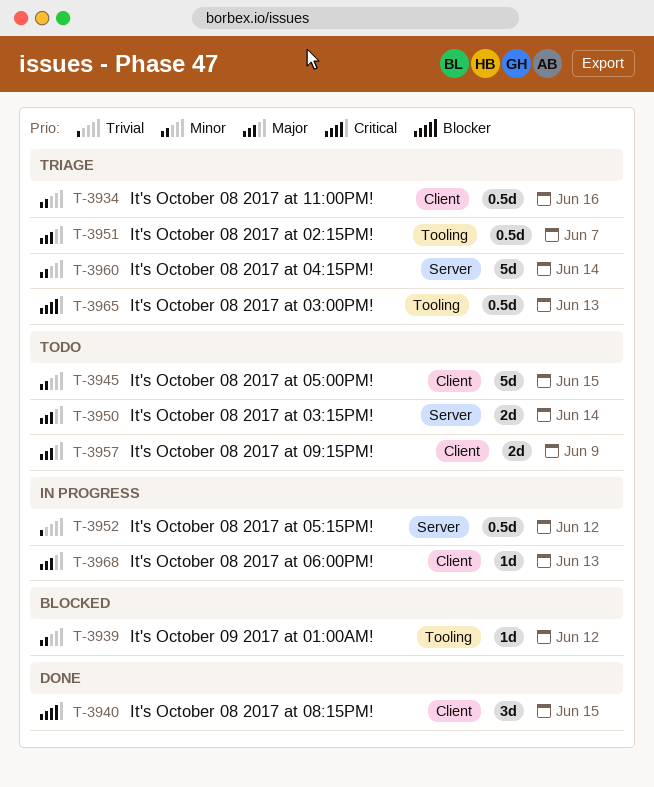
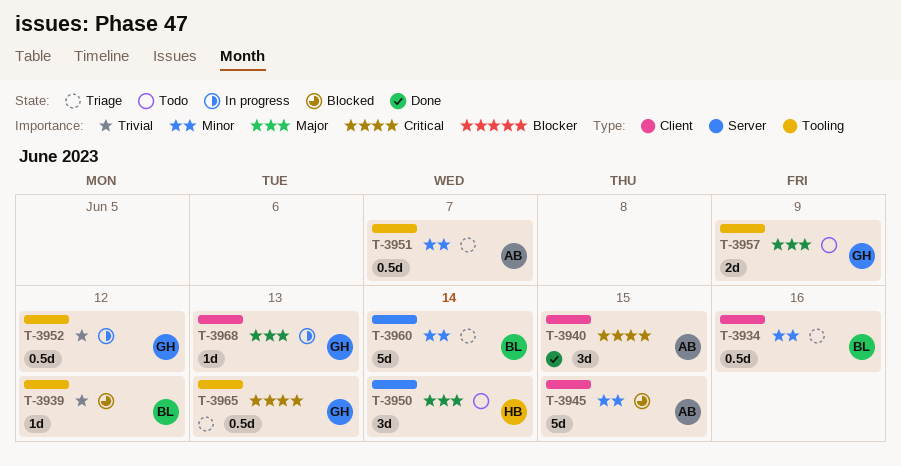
T-3939, priority: Minor -> Trivial
T-3945, status: Todo -> Blocked
T-3950, estimate: 2d -> 3d
T-3951, priority: Major -> Minor
T-3952, label: Server -> Tooling
T-3957, label: Client -> Tooling

